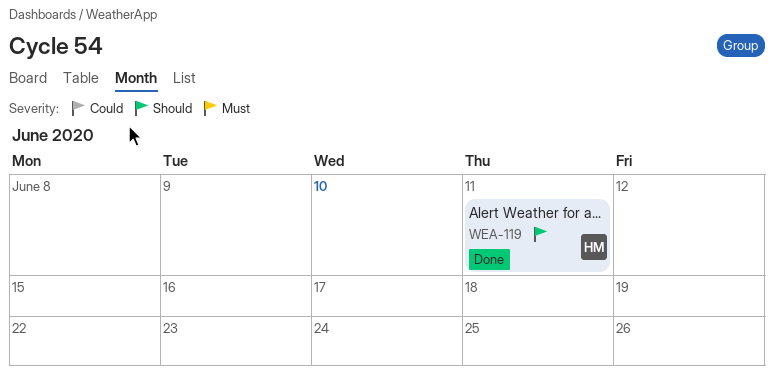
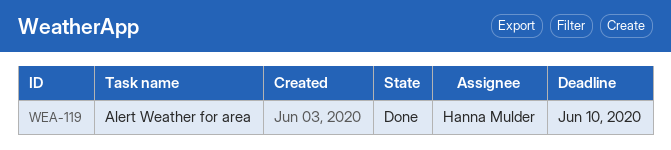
WEA-119, due: Jun 11 -> Jun 10

